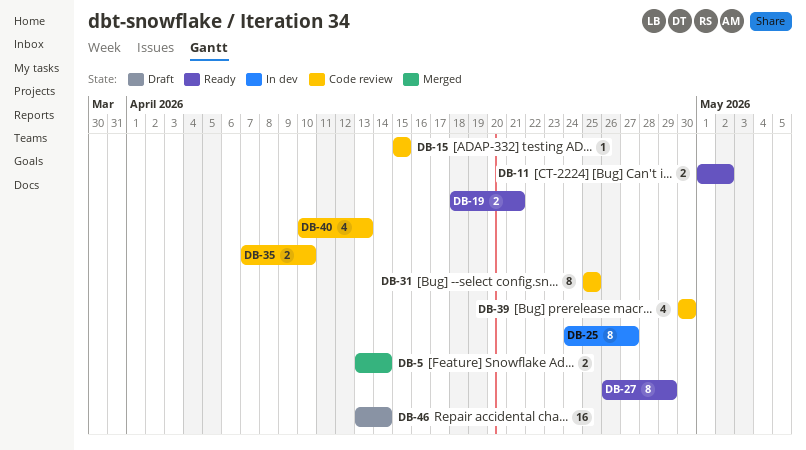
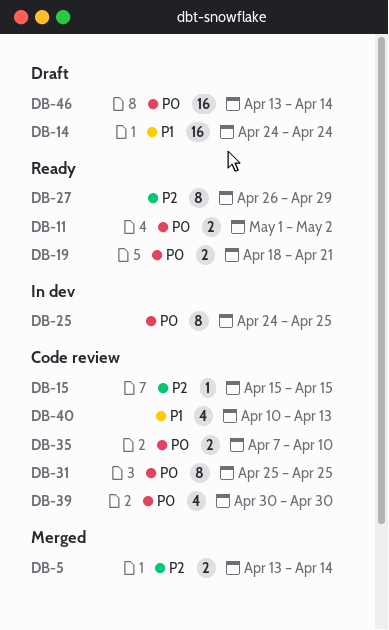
DB-14: none -> present
DB-25, due: Apr 27 -> Apr 25

